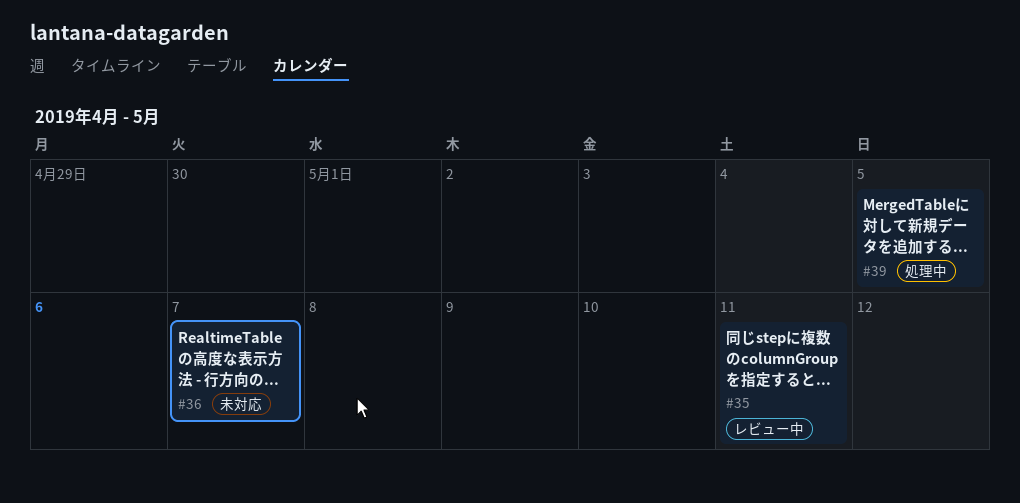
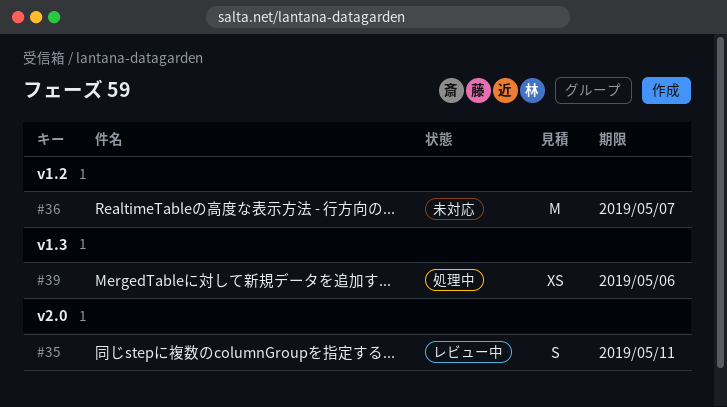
#39, due: May 5 -> May 6

